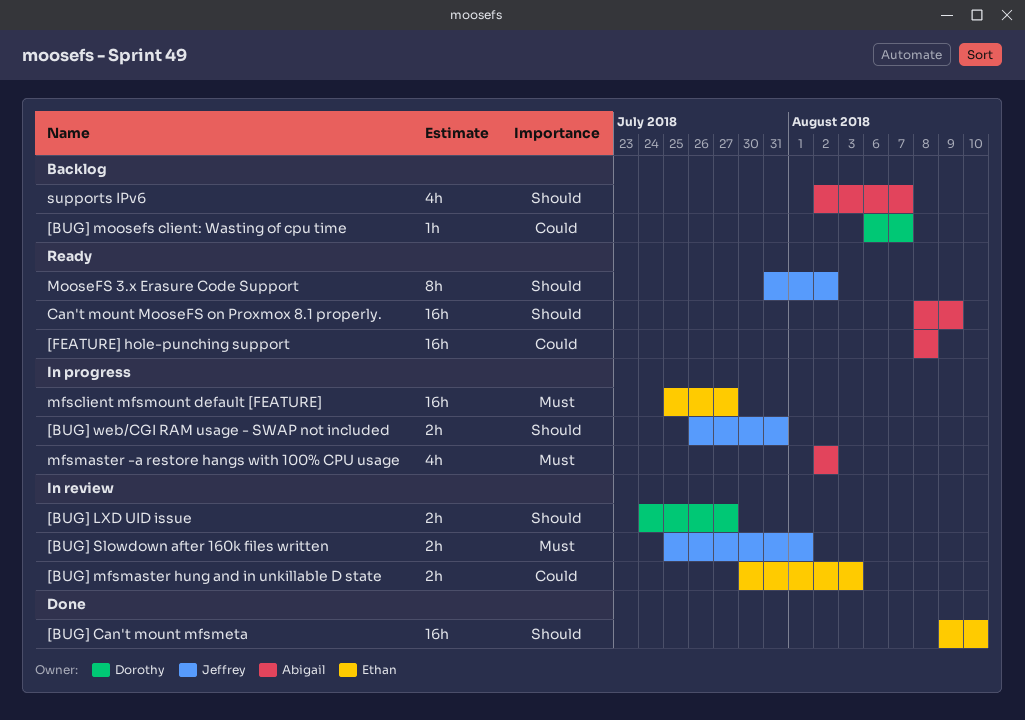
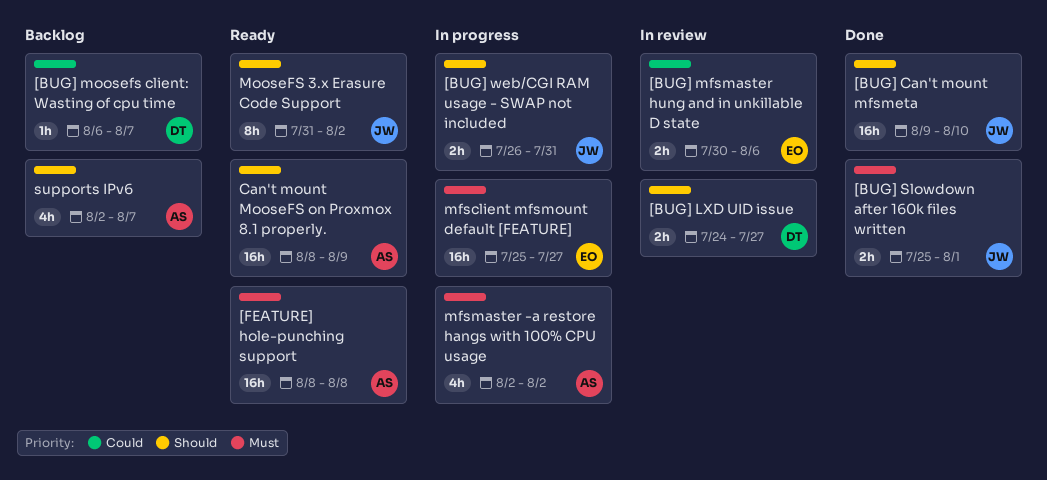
[BUG] Can't mount mfsmeta, owner: Ethan -> Jeffrey
[BUG] mfsmaster hung and in unkillable D state, due: Aug 3 -> Aug 6
[BUG] Slowdown after 160k files written, status: In review -> Done
[FEATURE] hole-punching support, priority: Could -> Must

